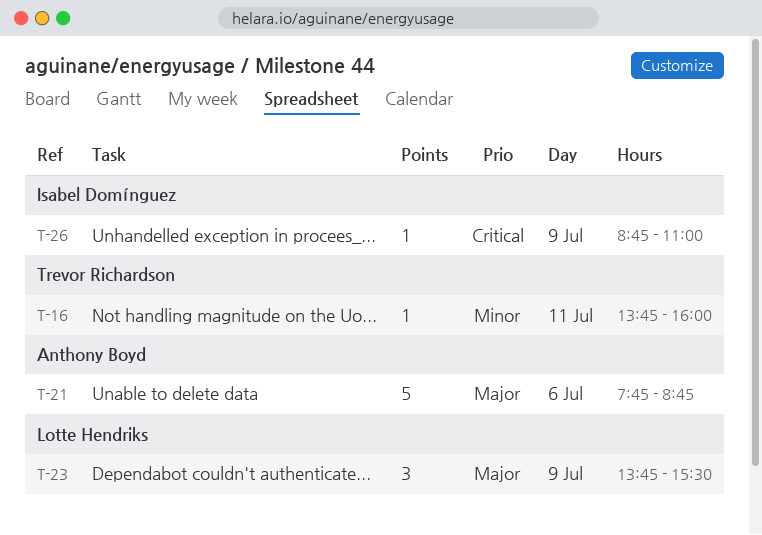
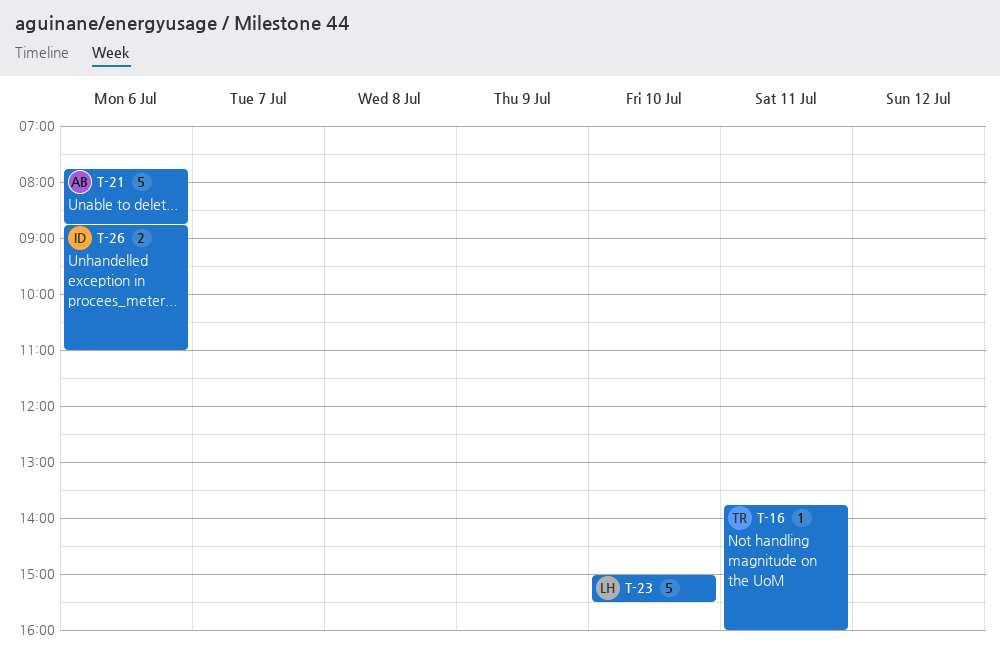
T-23, estimate: 3 -> 5
T-23, day: Jul 9 -> Jul 10
T-23, begins: 13:45 -> 15:00
T-26, estimate: 1 -> 2
T-26, day: Jul 9 -> Jul 6

